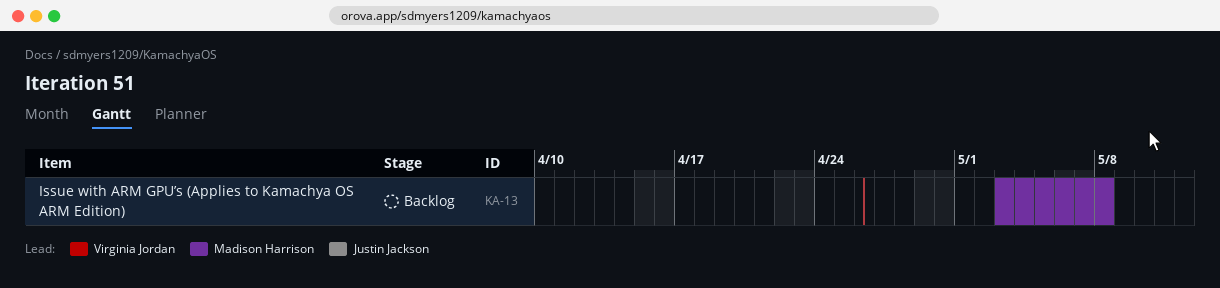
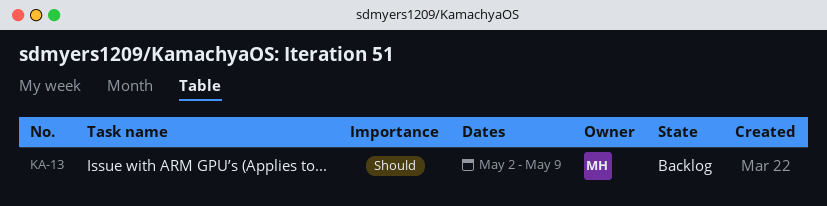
KA-13, start: May 3 -> May 2
KA-13, due: May 8 -> May 9

